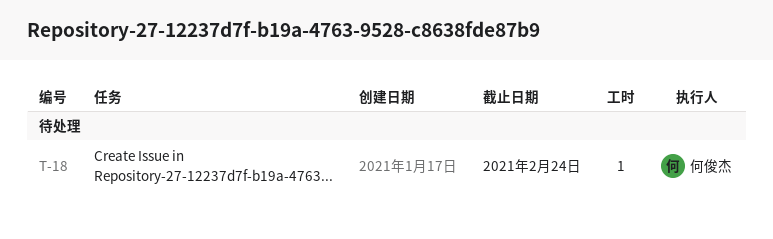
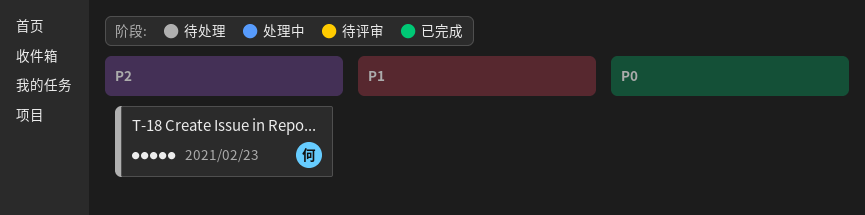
T-18, estimate: 1 -> 5
T-18, due: Feb 24 -> Feb 23

